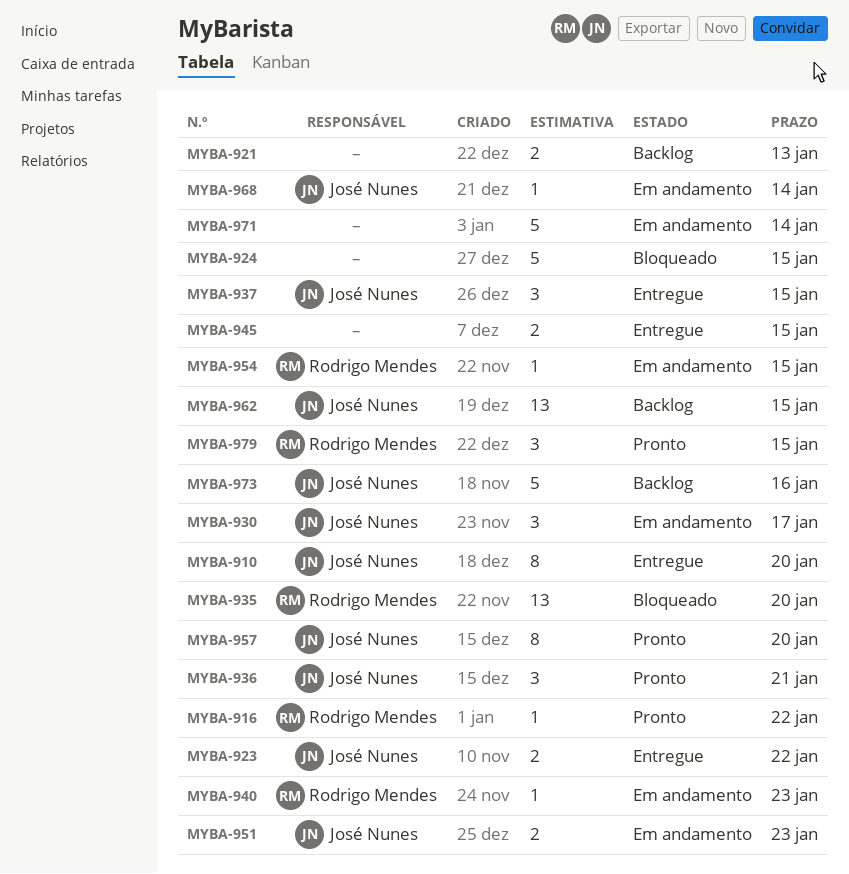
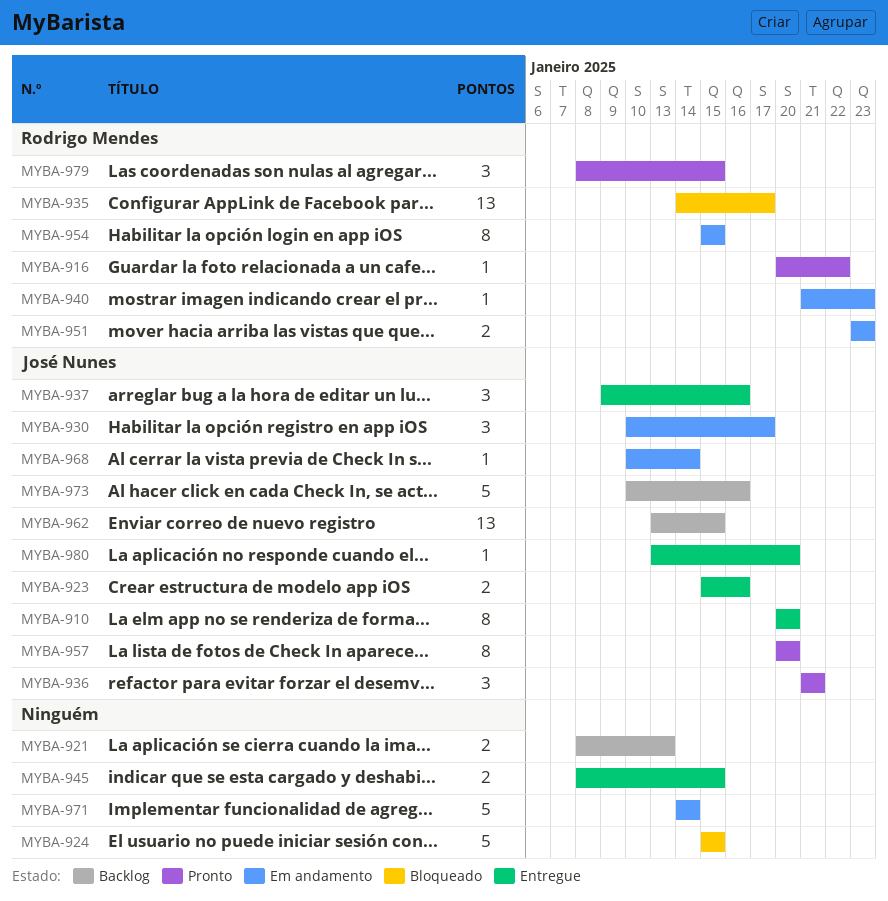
MYBA-923, due: Jan 22 -> Jan 16
MYBA-935, due: Jan 20 -> Jan 17
MYBA-937, due: Jan 15 -> Jan 16
MYBA-951, owner: José Nunes -> Rodrigo Mendes
MYBA-954, estimate: 1 -> 8
MYBA-980: none -> present

